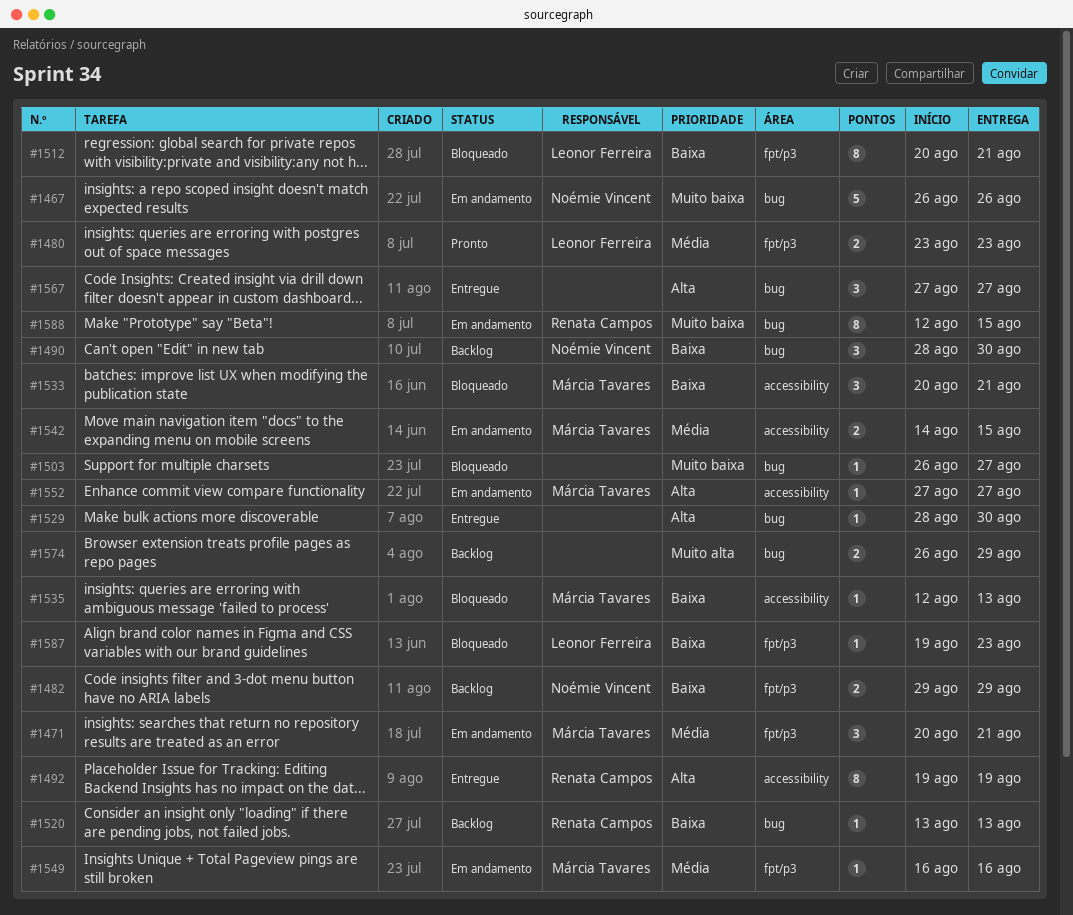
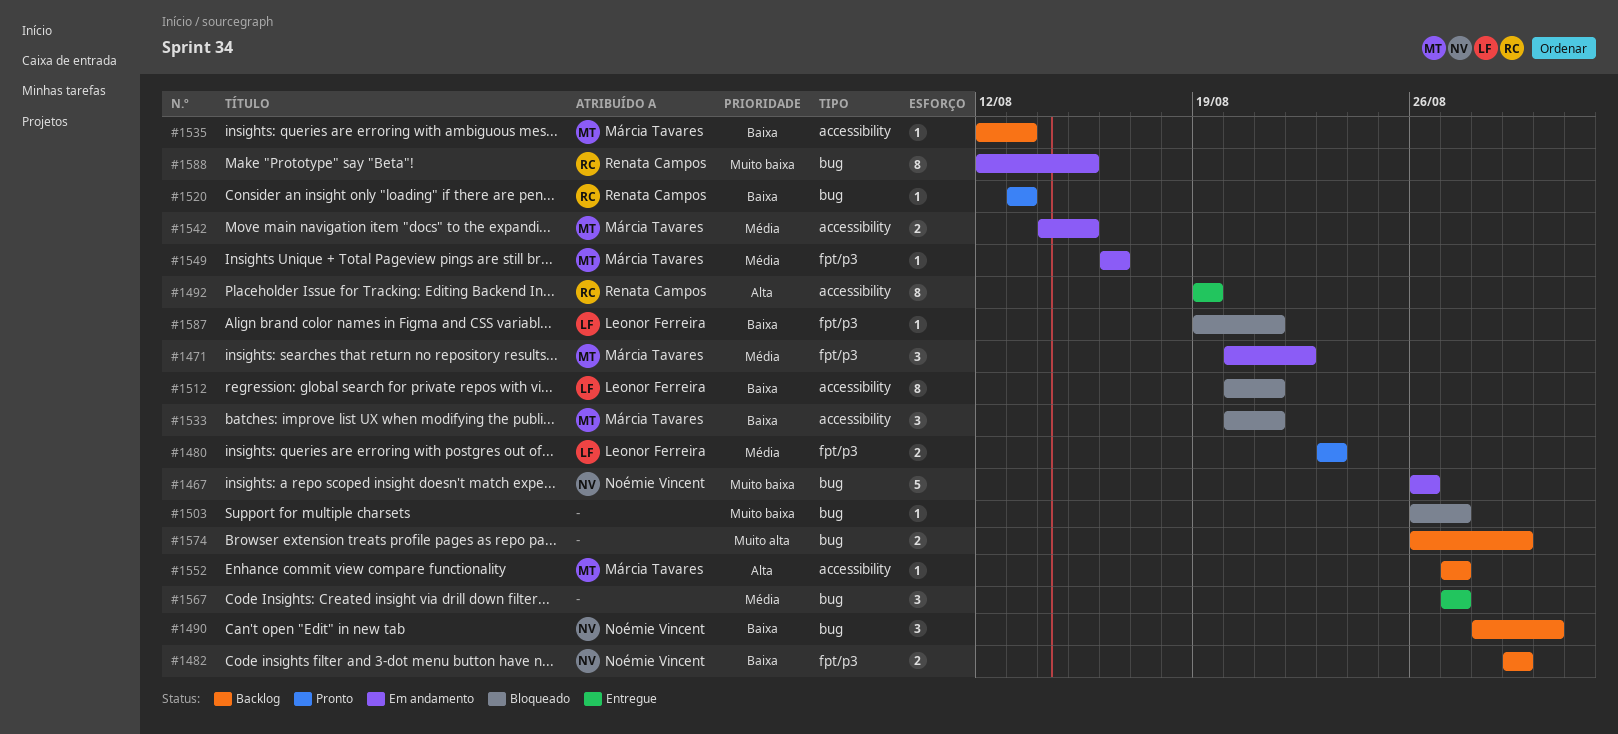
#1471, due: Aug 21 -> Aug 22
#1512, label: fpt/p3 -> accessibility
#1520, status: Backlog -> Pronto
#1529: present -> none
#1535, status: Bloqueado -> Backlog
#1552, status: Em andamento -> Backlog
#1567, priority: Alta -> Média
#1587, due: Aug 23 -> Aug 21

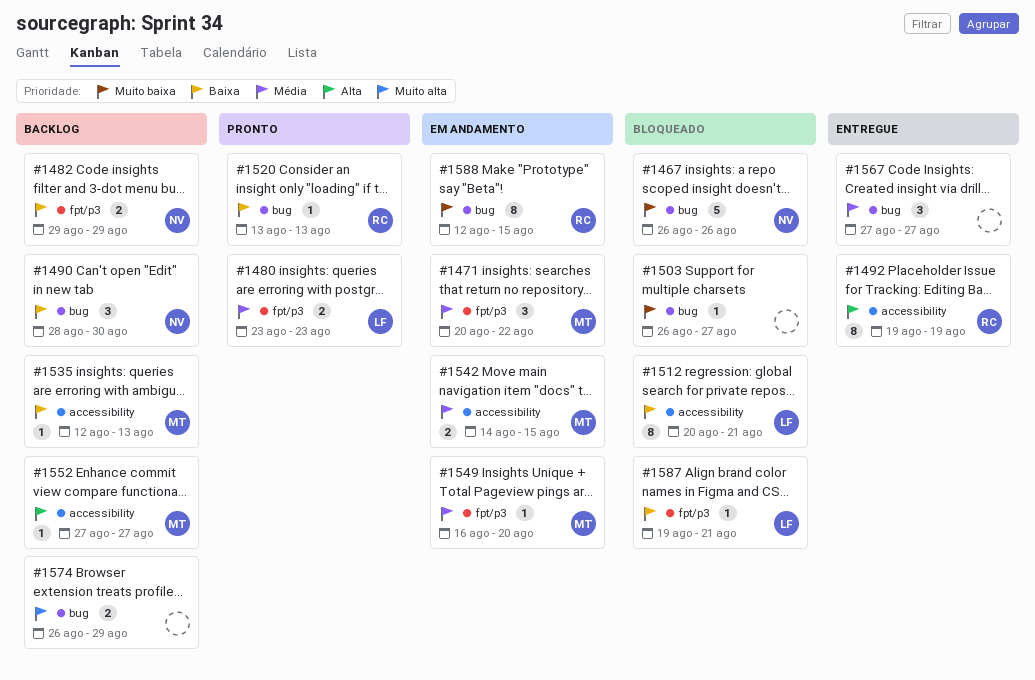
#1467, status: Em andamento -> Bloqueado
#1533: present -> none
#1549, due: Aug 16 -> Aug 20

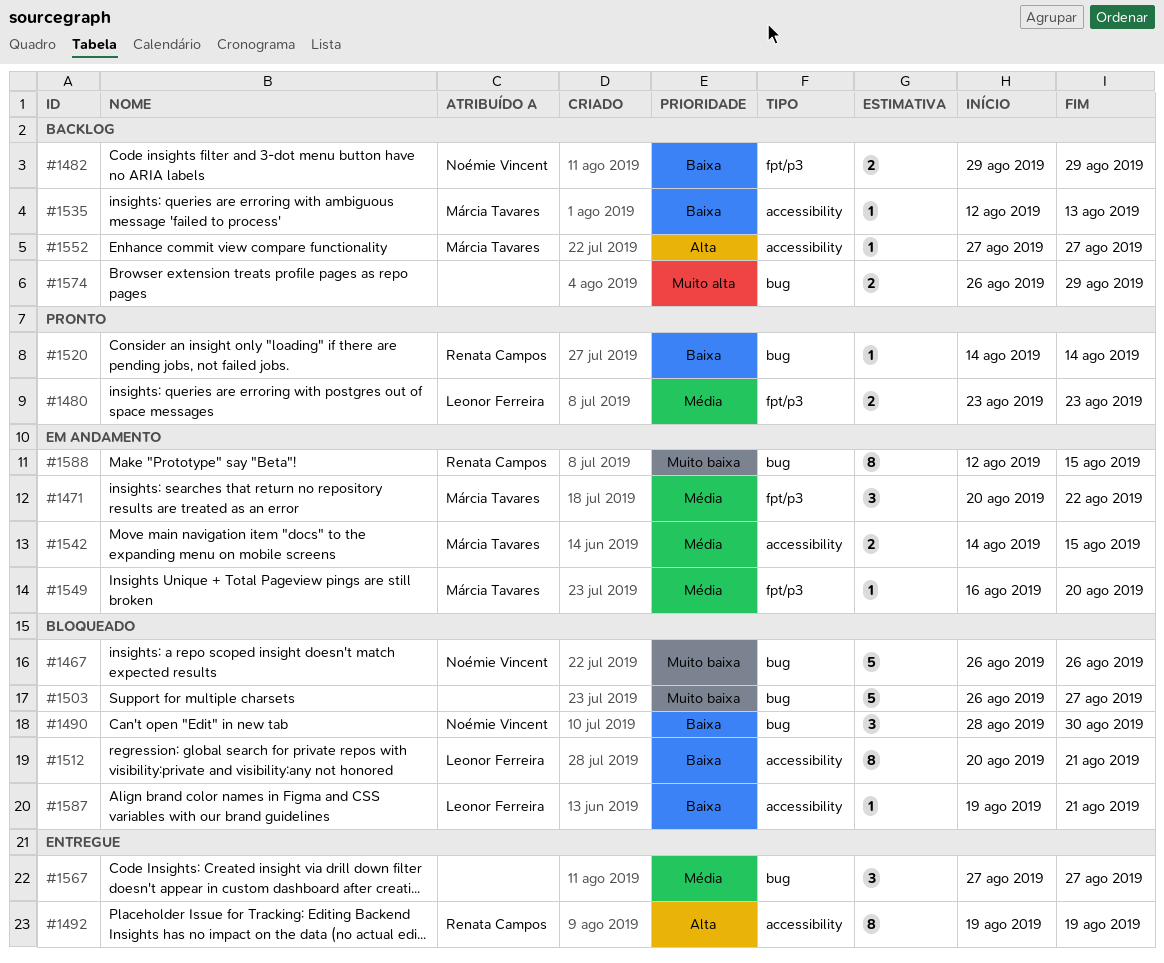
#1490, status: Backlog -> Bloqueado
#1503, estimate: 1 -> 5
#1520, start: Aug 13 -> Aug 14
#1520, due: Aug 13 -> Aug 14
#1587, label: fpt/p3 -> accessibility

